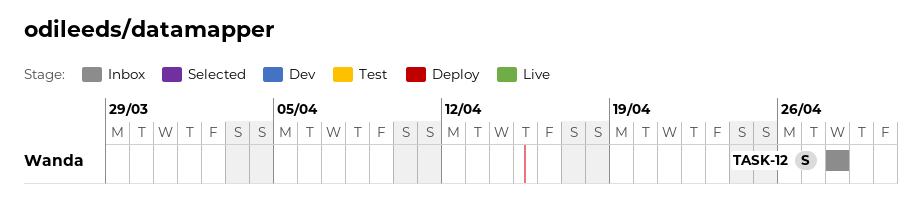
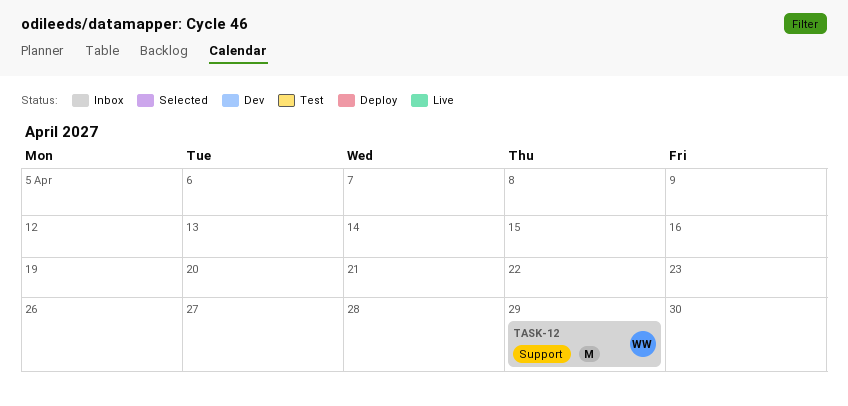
TASK-12, estimate: S -> M
TASK-12, due: Apr 28 -> Apr 29

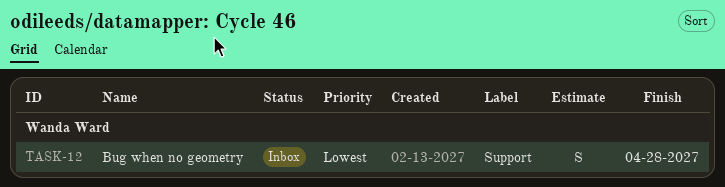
TASK-12, estimate: M -> S
TASK-12, due: Apr 29 -> Apr 28

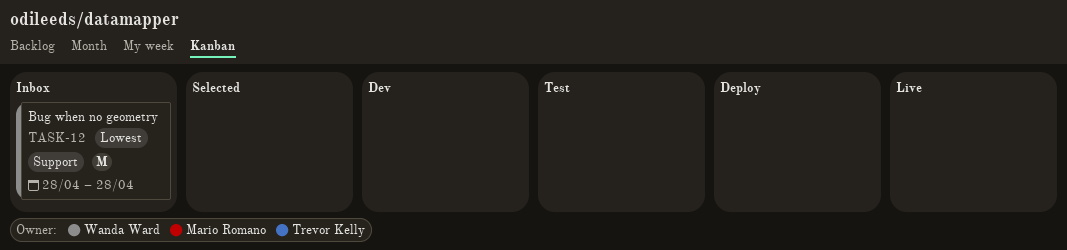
TASK-12, estimate: S -> M

